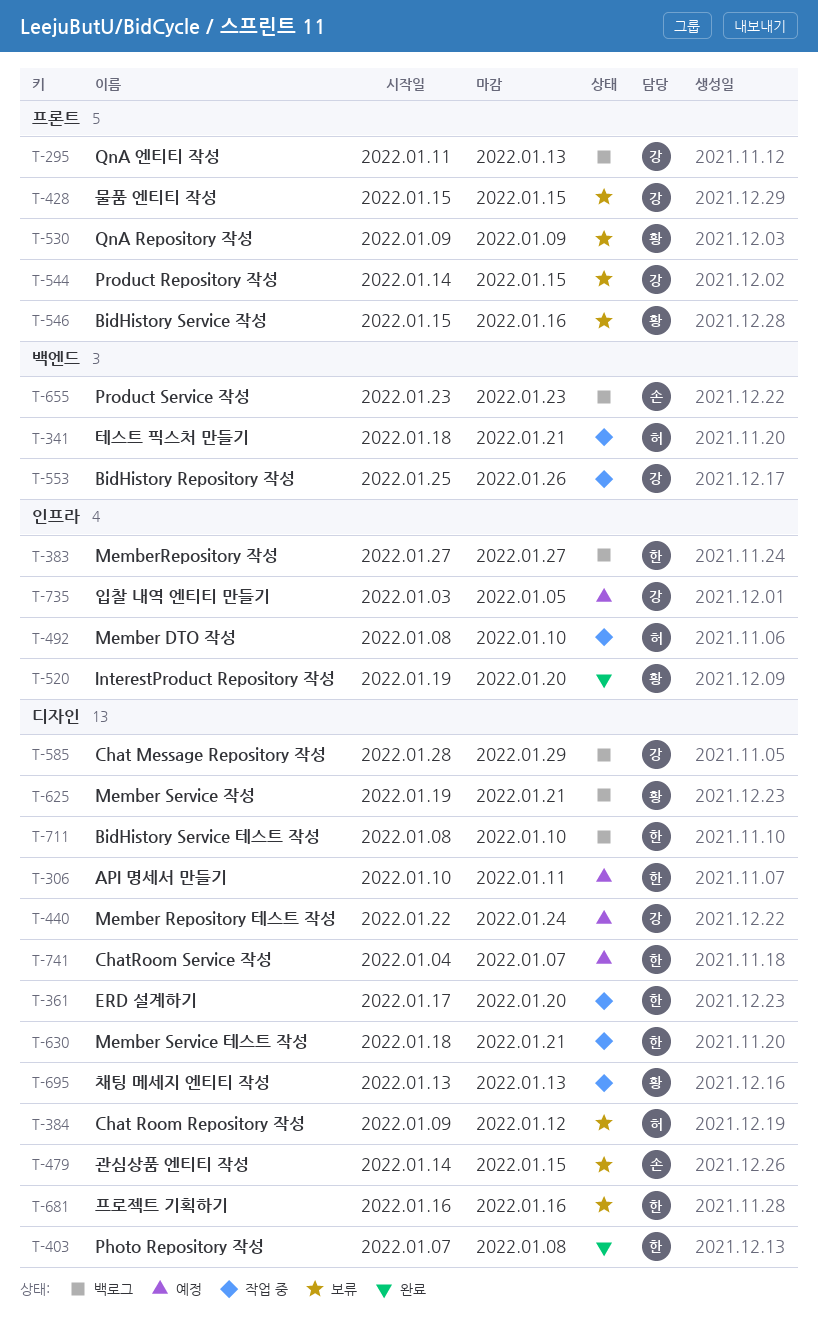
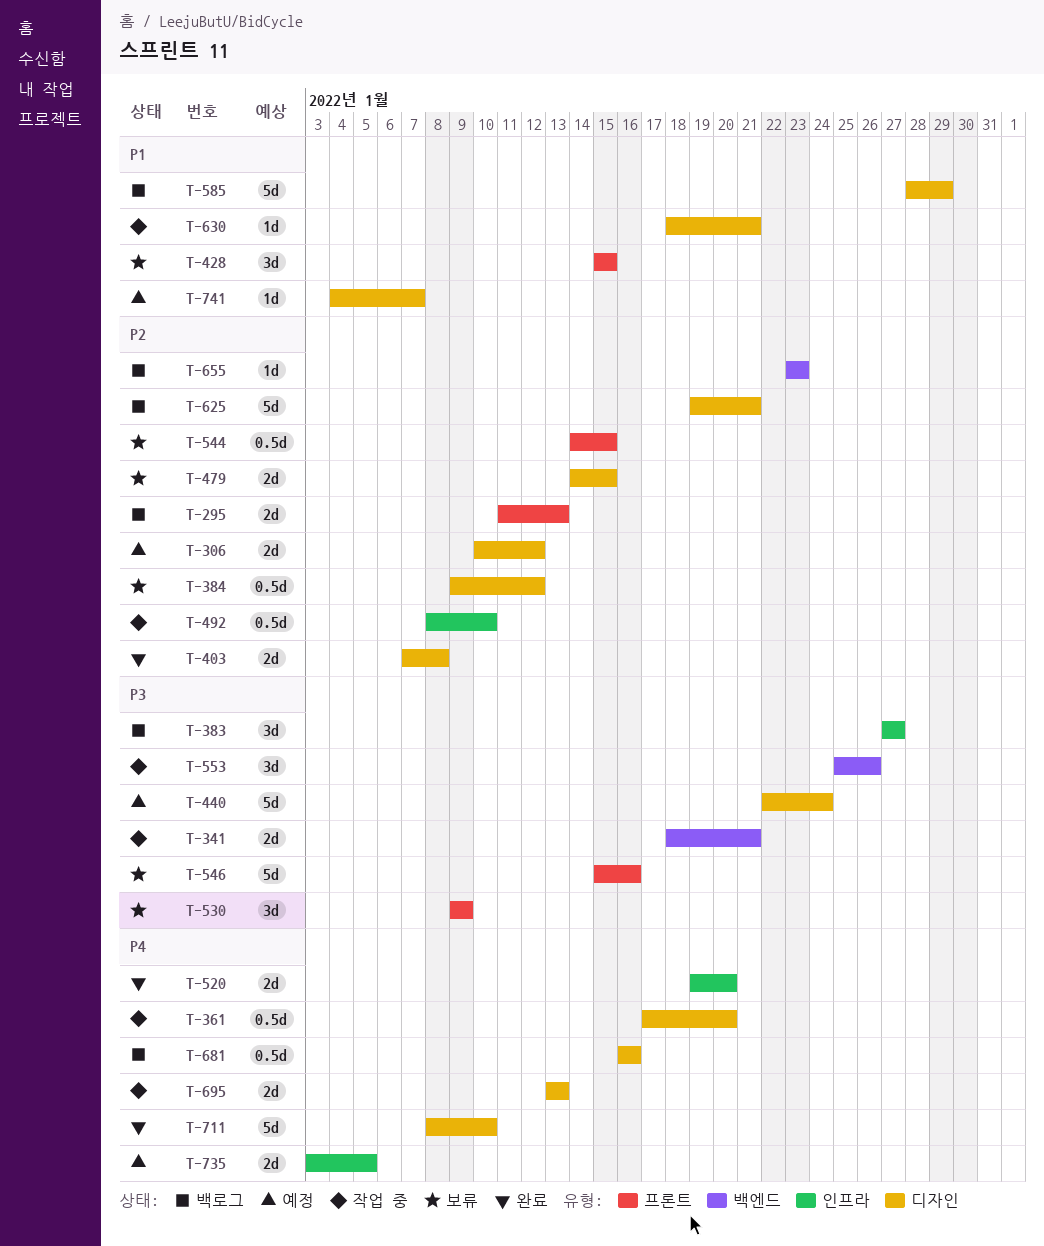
T-306, due: Jan 11 -> Jan 12
T-681, status: 보류 -> 백로그
T-711, status: 백로그 -> 완료

